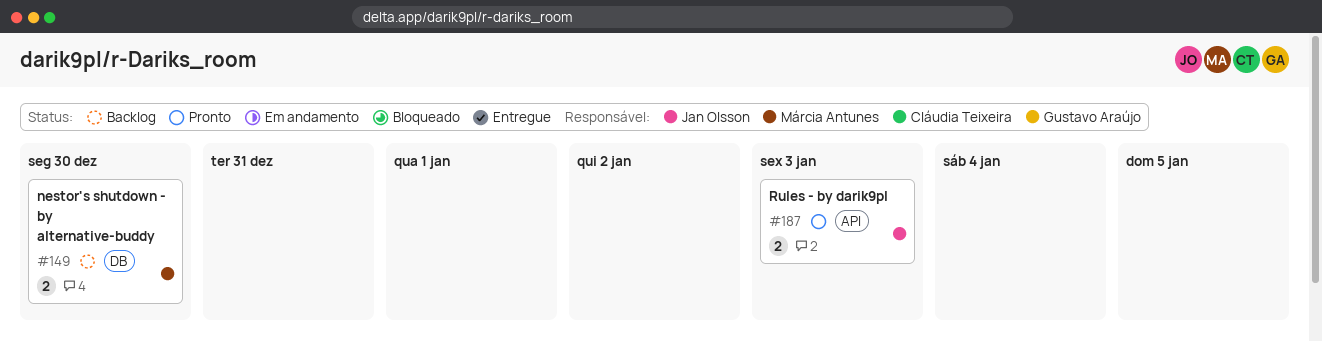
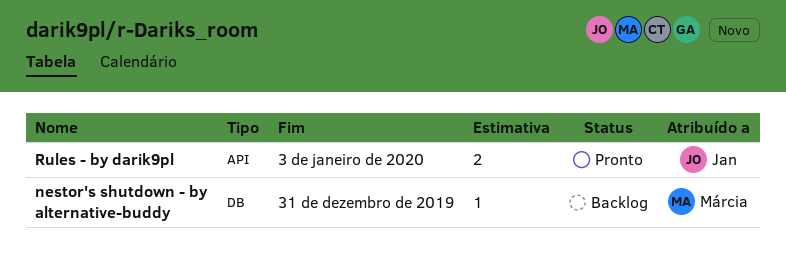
nestor's shutdown - by alternative-buddy, estimate: 2 -> 1
nestor's shutdown - by alternative-buddy, due: Dec 30 -> Dec 31

